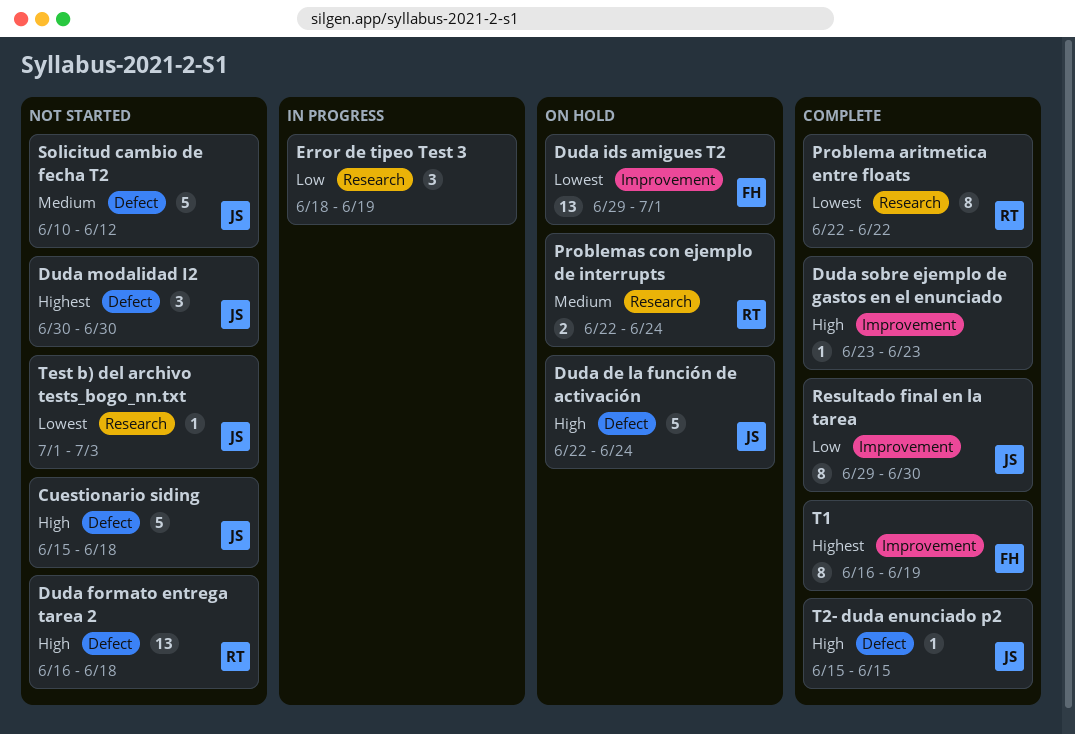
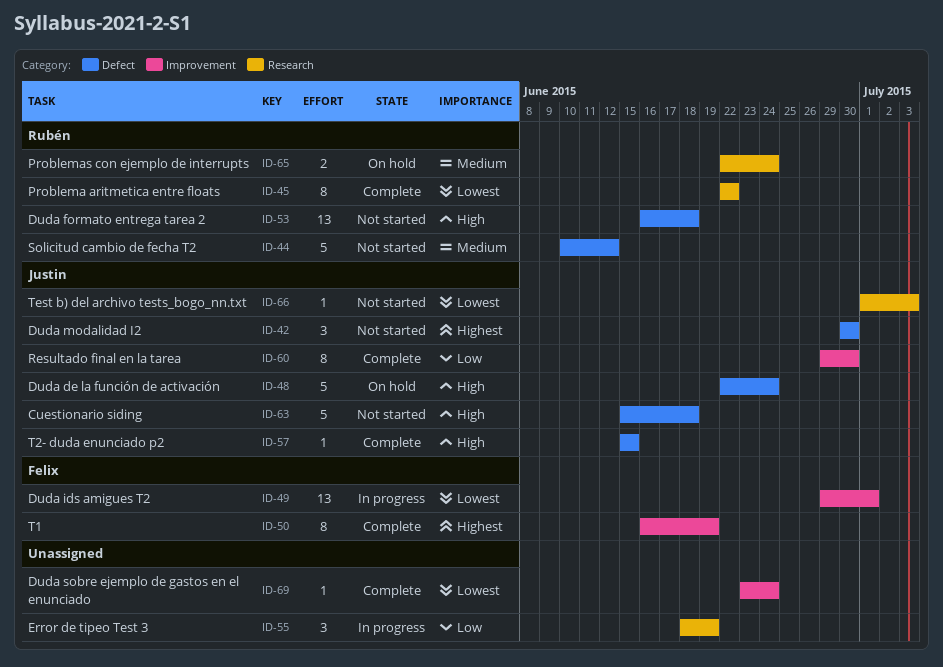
Duda ids amigues T2, status: On hold -> In progress
Duda sobre ejemplo de gastos en el enunciado, priority: High -> Lowest
Duda sobre ejemplo de gastos en el enunciado, due: Jun 23 -> Jun 24
Solicitud cambio de fecha T2, owner: Justin -> Rubén

